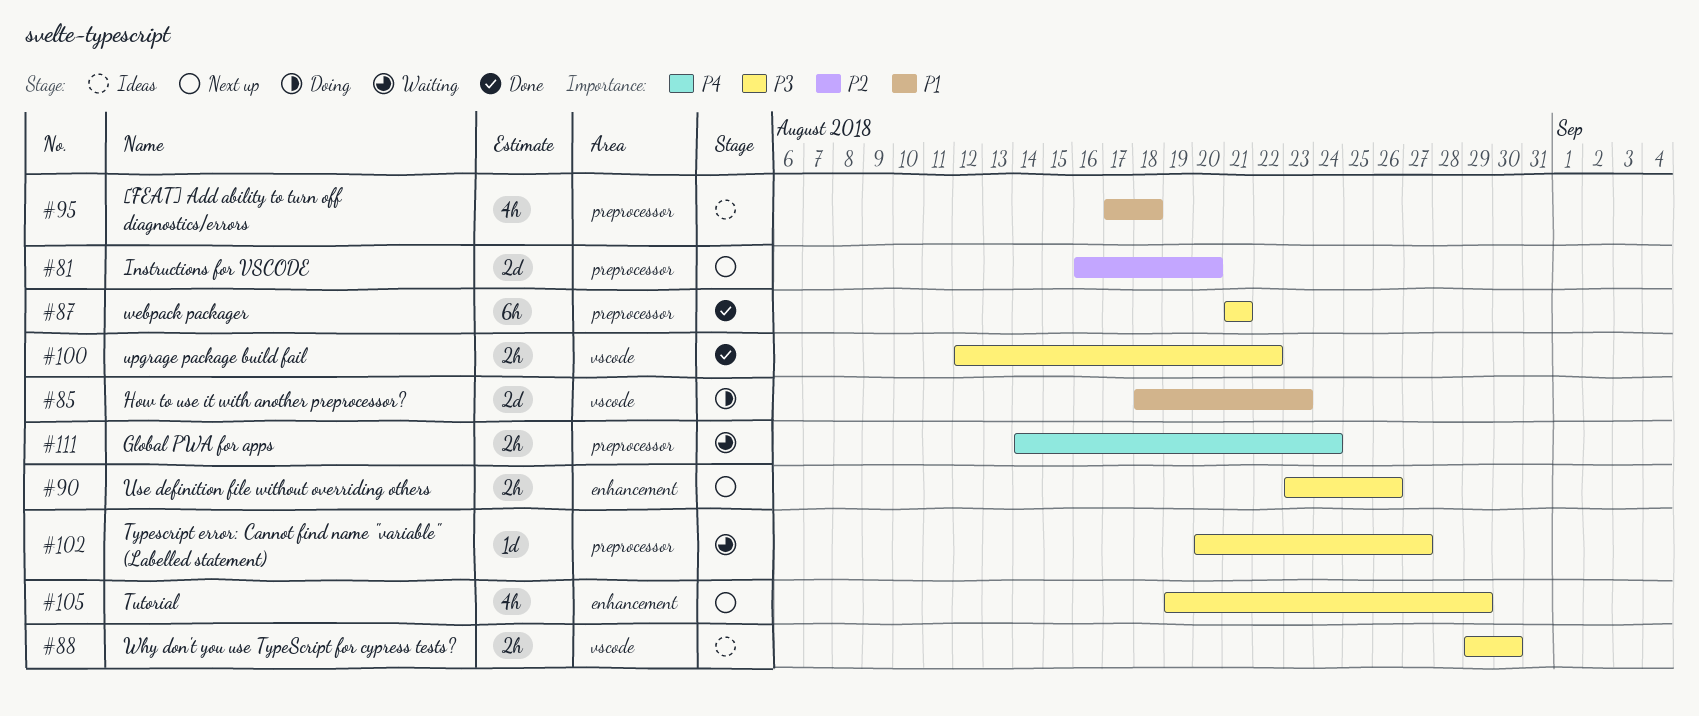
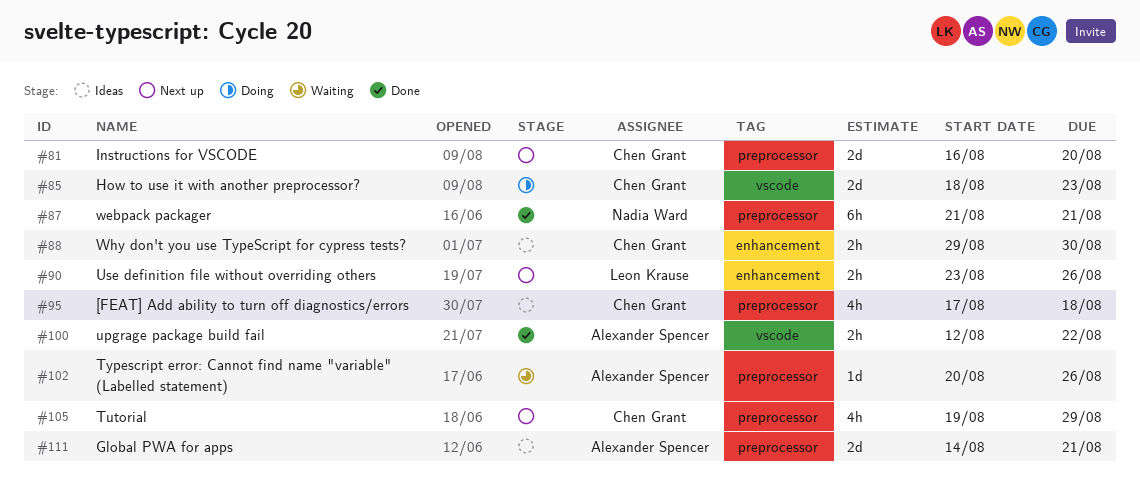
#88, label: vscode -> enhancement
#102, due: Aug 27 -> Aug 26
#105, label: enhancement -> preprocessor
#111, status: Waiting -> Ideas
#111, estimate: 2h -> 2d
#111, due: Aug 24 -> Aug 21

